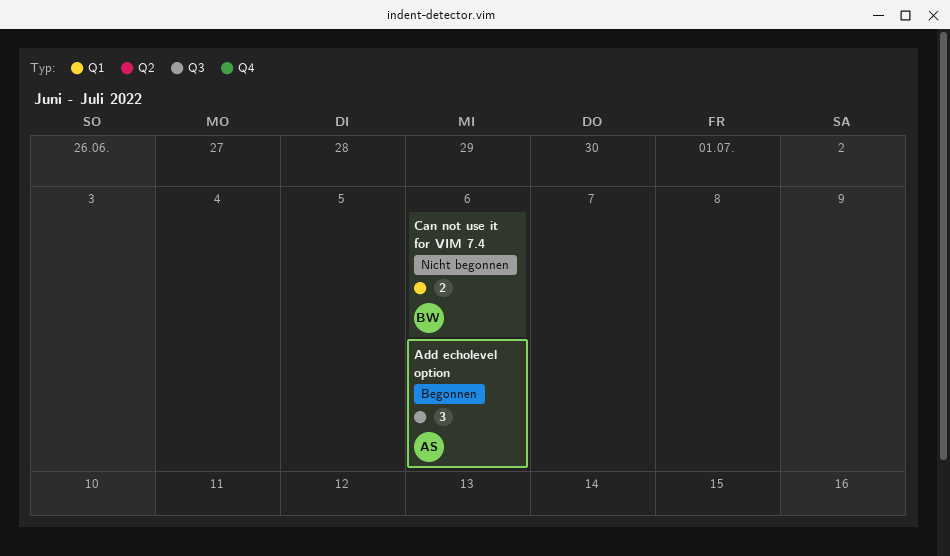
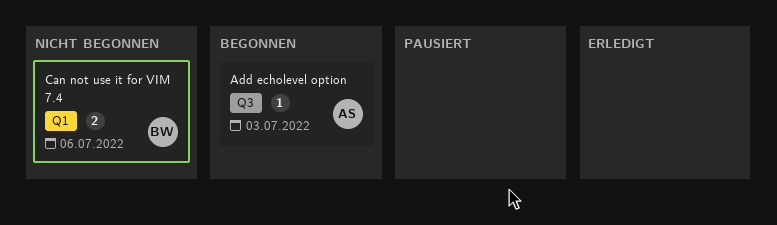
Add echolevel option, estimate: 3 -> 1
Add echolevel option, due: Jul 6 -> Jul 3

